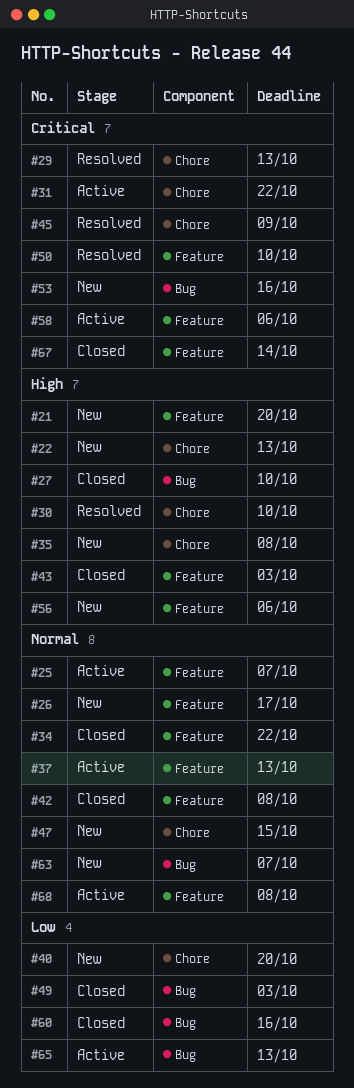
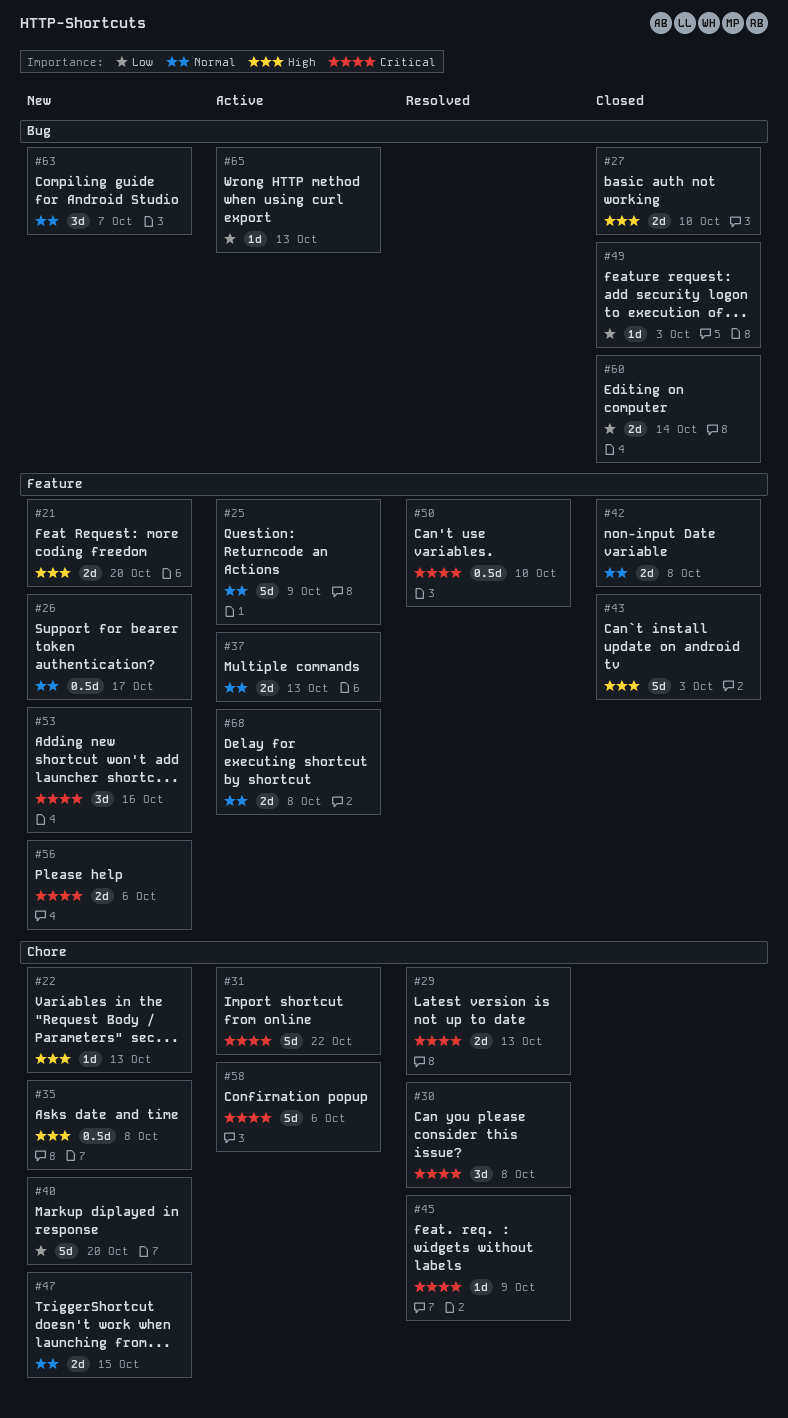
#25, due: Oct 7 -> Oct 9
#30, priority: High -> Critical
#30, due: Oct 10 -> Oct 8
#34: present -> none
#53, label: Bug -> Feature
#56, priority: High -> Critical
#58, label: Feature -> Chore
#60, due: Oct 16 -> Oct 14
#67: present -> none

